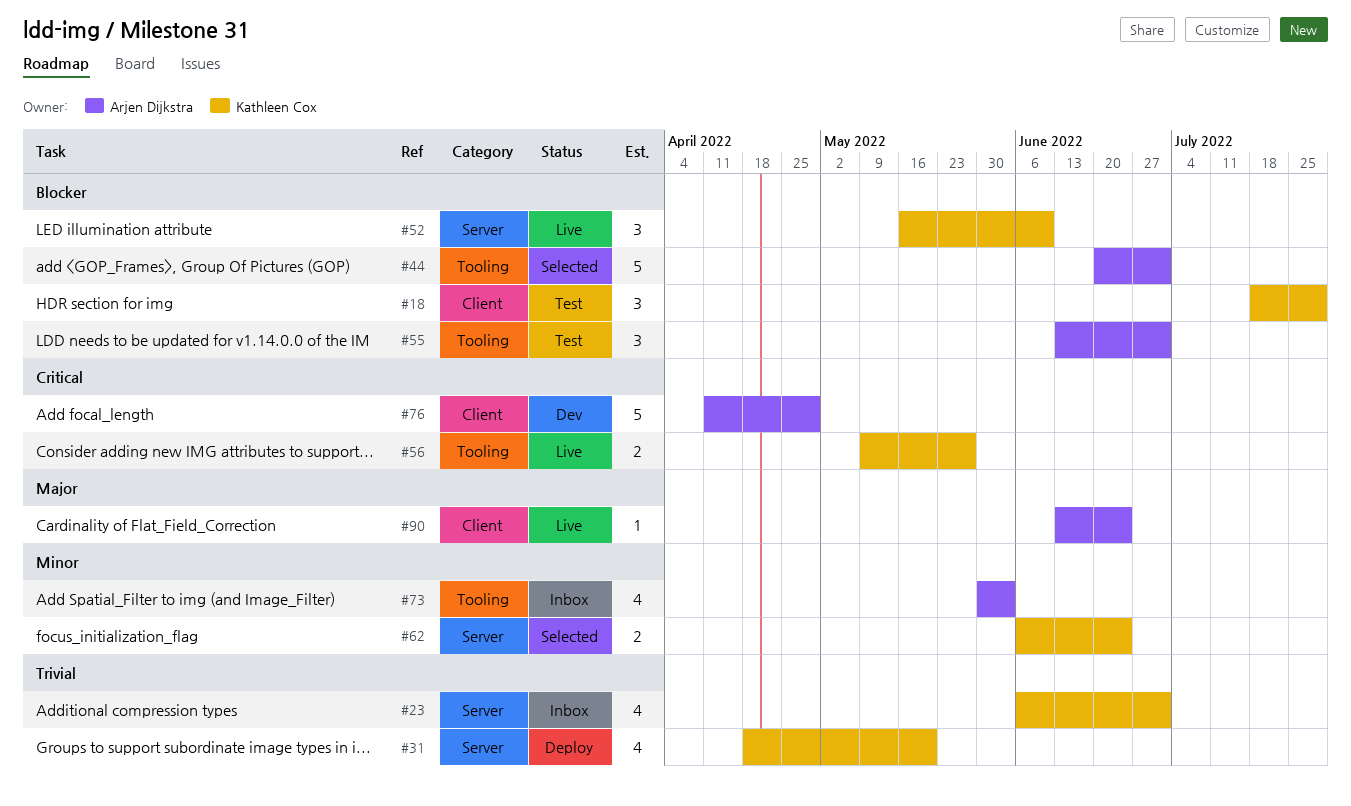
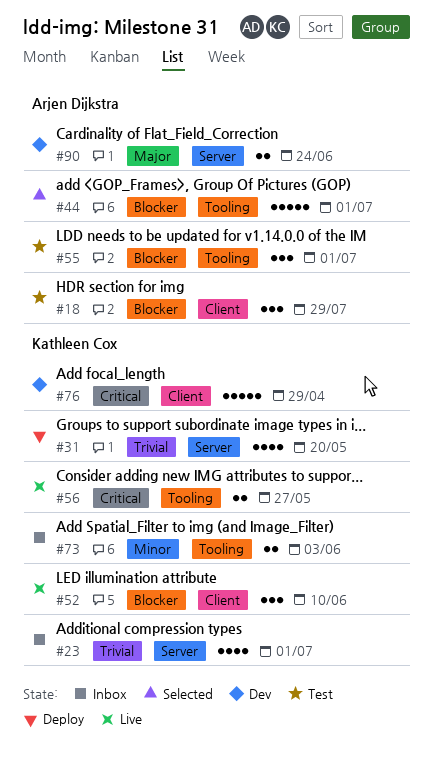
#18, owner: Kathleen Cox -> Arjen Dijkstra
#52, label: Server -> Client
#62: present -> none
#73, owner: Arjen Dijkstra -> Kathleen Cox
#73, estimate: 4 -> 2
#76, owner: Arjen Dijkstra -> Kathleen Cox
#90, status: Live -> Dev
#90, label: Client -> Server
#90, estimate: 1 -> 2

